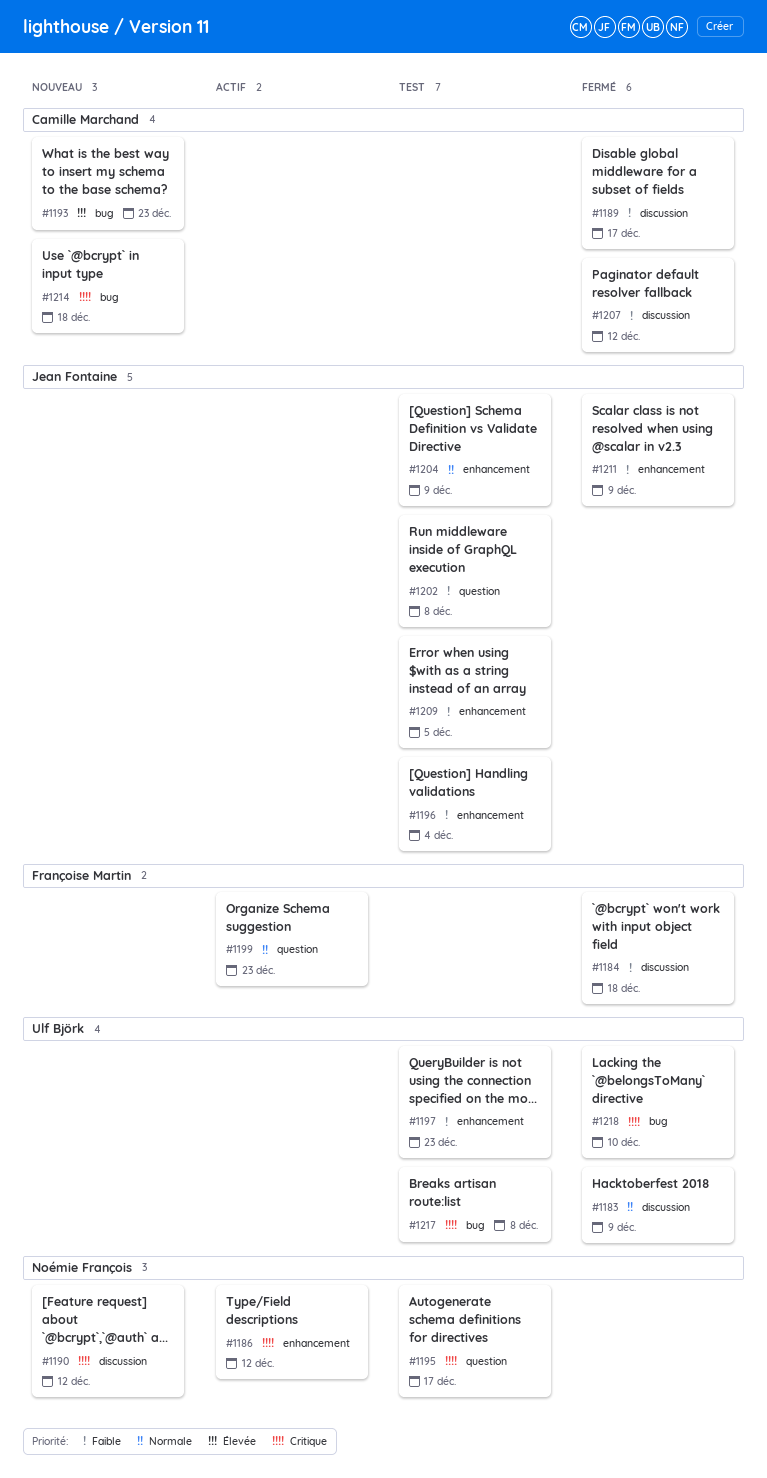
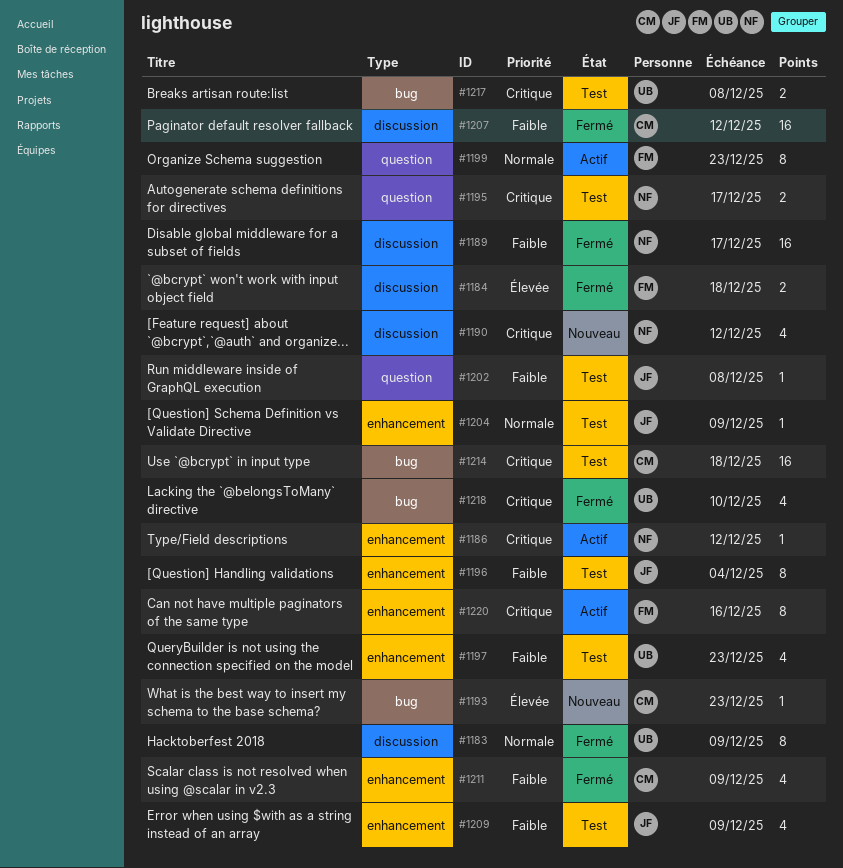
#1184, priority: Faible -> Élevée
#1189, owner: Camille Marchand -> Noémie François
#1209, due: Dec 5 -> Dec 9
#1211, owner: Jean Fontaine -> Camille Marchand
#1214, status: Nouveau -> Test
#1220: none -> present

